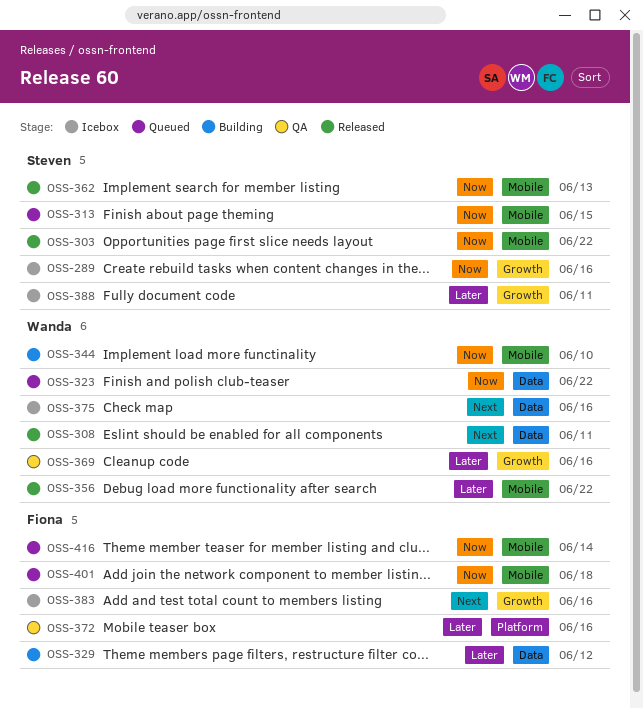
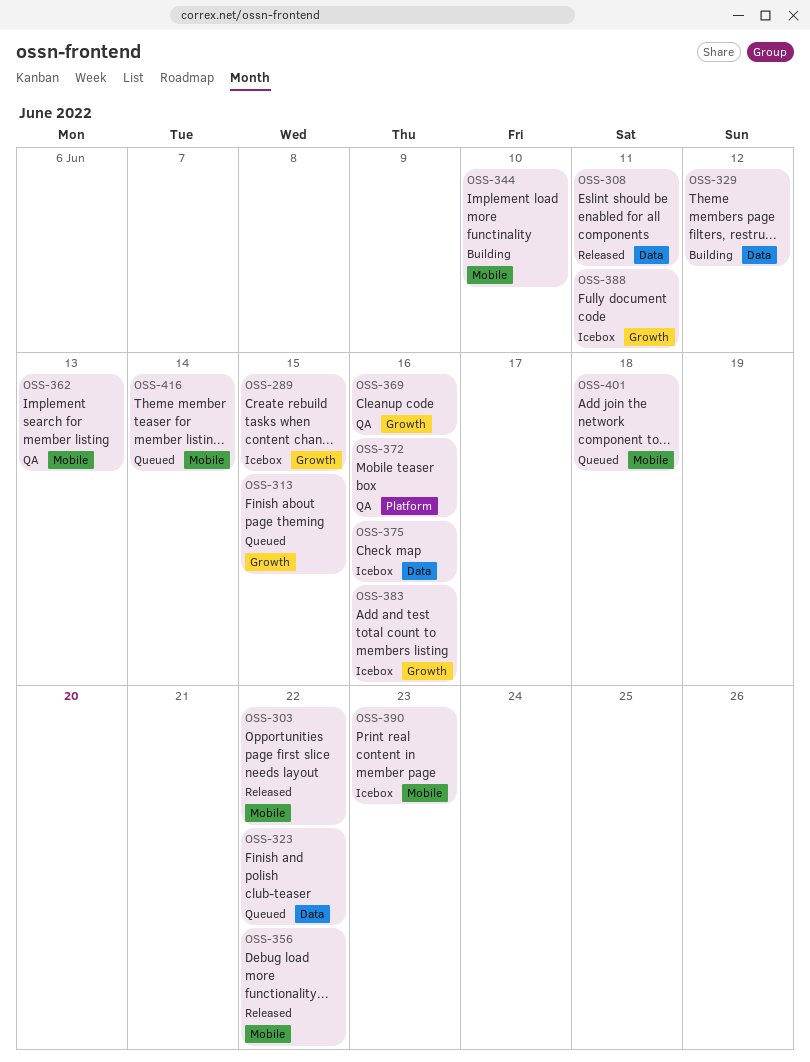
OSS-289, due: Jun 16 -> Jun 15
OSS-313, label: Mobile -> Growth
OSS-362, status: Released -> QA
OSS-390: none -> present

